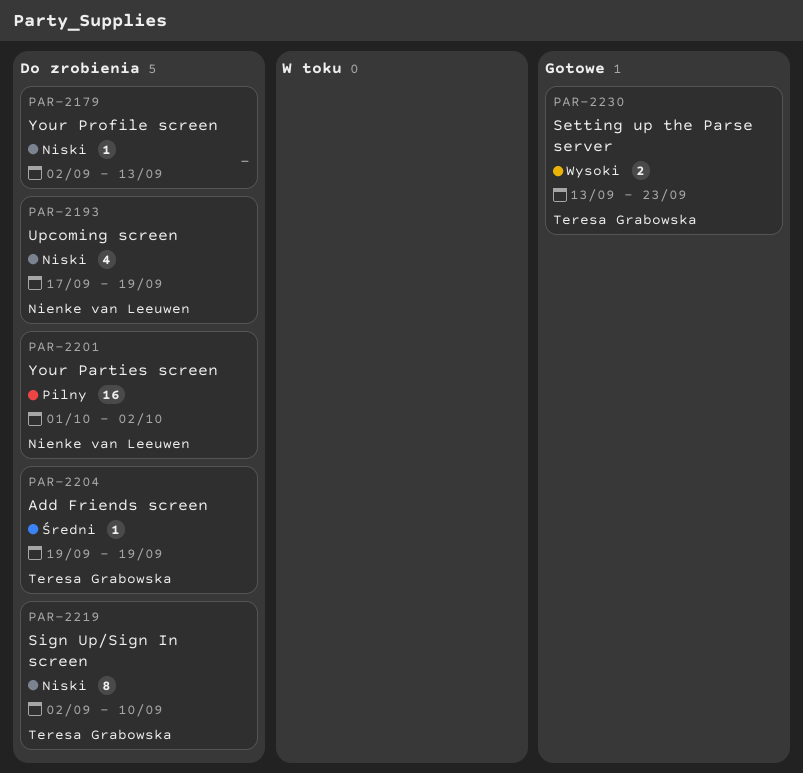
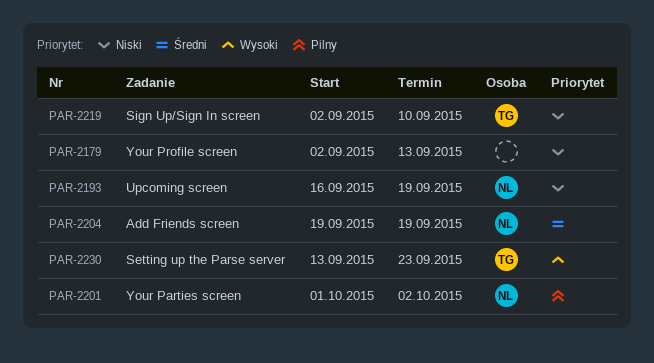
PAR-2193, start: Sep 17 -> Sep 16
PAR-2204, owner: Teresa Grabowska -> Nienke van Leeuwen

